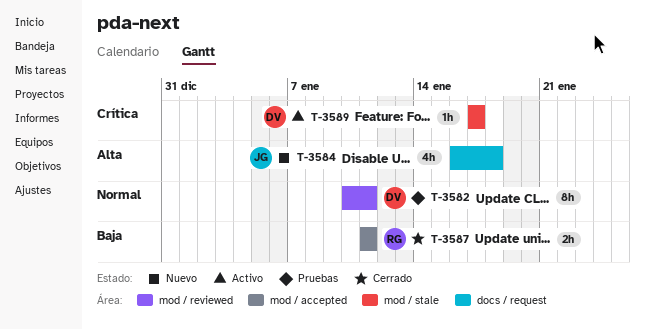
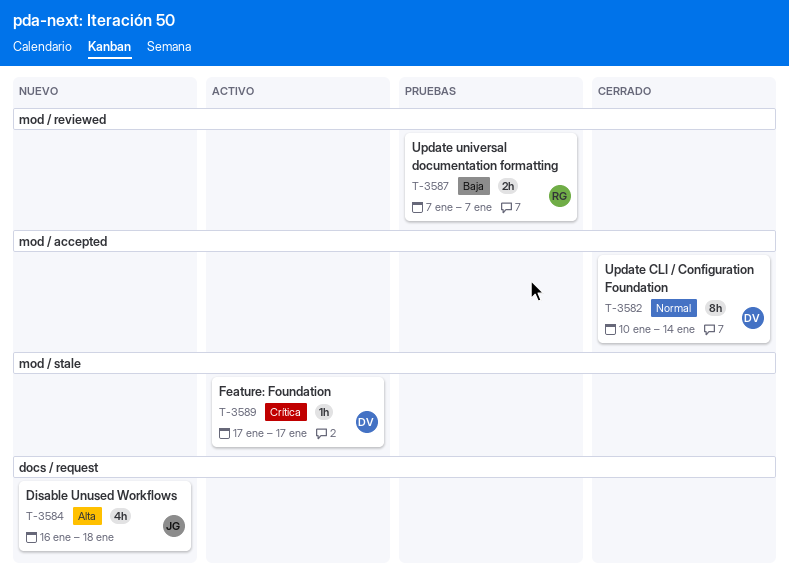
T-3582, status: Pruebas -> Cerrado
T-3582, label: mod / reviewed -> mod / accepted
T-3582, due: Jan 11 -> Jan 14
T-3587, status: Cerrado -> Pruebas
T-3587, label: mod / accepted -> mod / reviewed
T-3587, start: Jan 11 -> Jan 7
T-3587, due: Jan 11 -> Jan 7

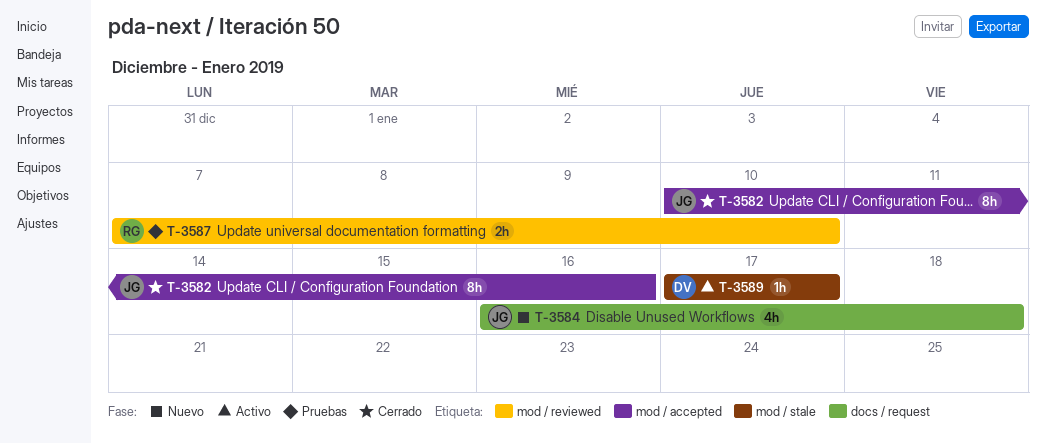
T-3582, owner: DV -> JG
T-3582, due: Jan 14 -> Jan 16
T-3587, due: Jan 7 -> Jan 10

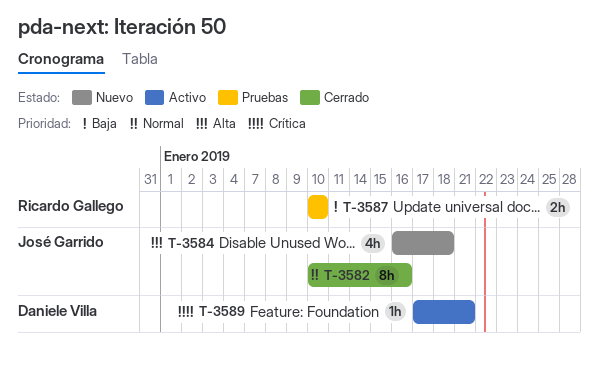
T-3587, start: Jan 7 -> Jan 10
T-3589, due: Jan 17 -> Jan 21

